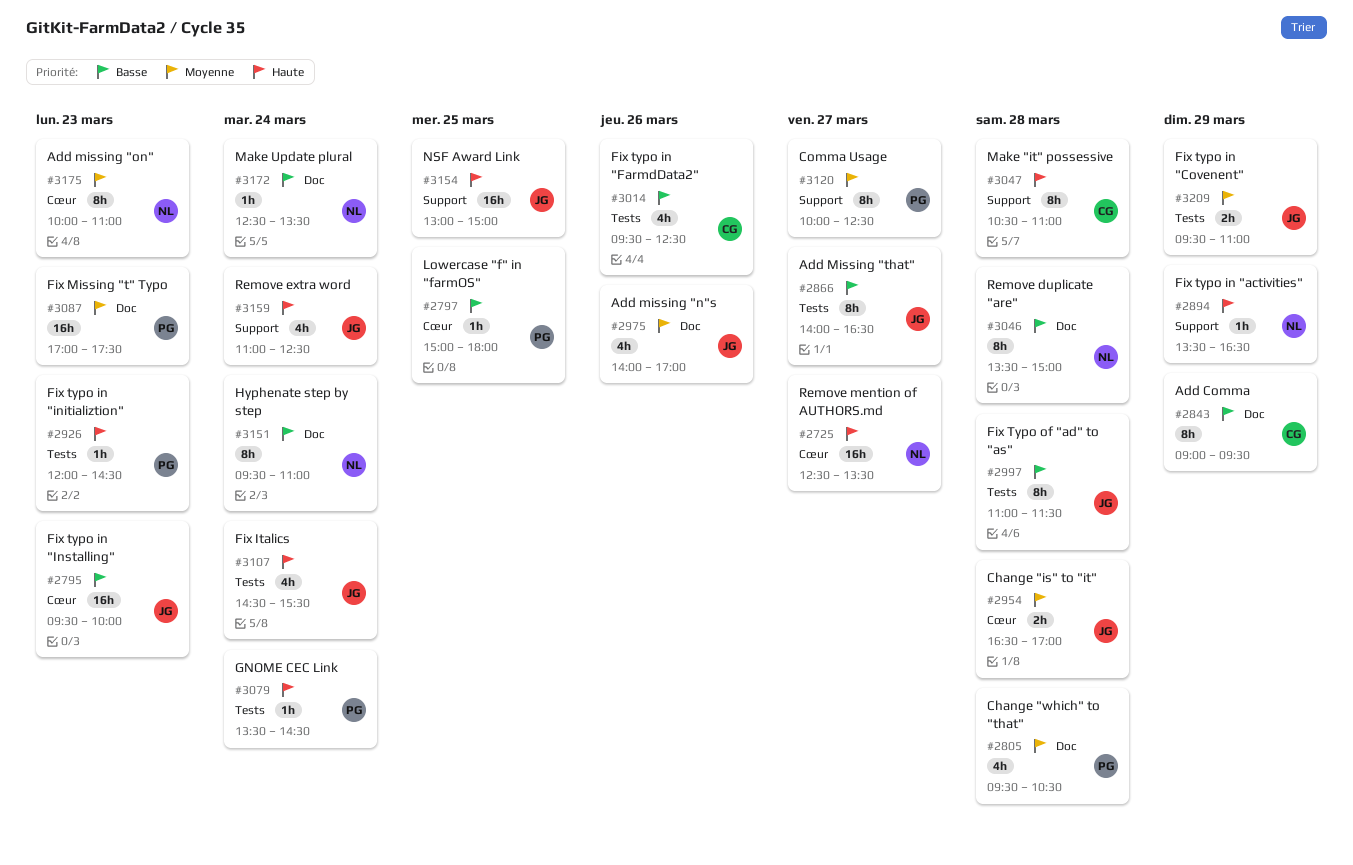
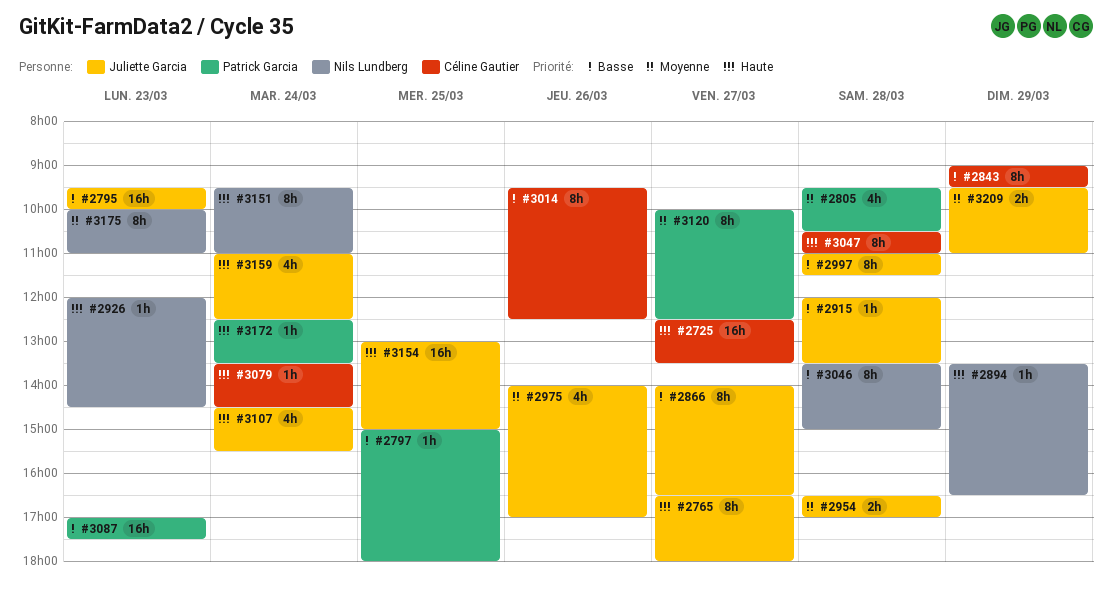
#2725, owner: Nils Lundberg -> Céline Gautier
#2765: none -> present
#2915: none -> present
#2926, owner: Patrick Garcia -> Nils Lundberg
#3014, estimate: 4h -> 8h
#3079, owner: Patrick Garcia -> Céline Gautier
#3087, priority: Moyenne -> Basse
#3151, priority: Basse -> Haute
#3172, owner: Nils Lundberg -> Patrick Garcia
#3172, priority: Basse -> Haute

